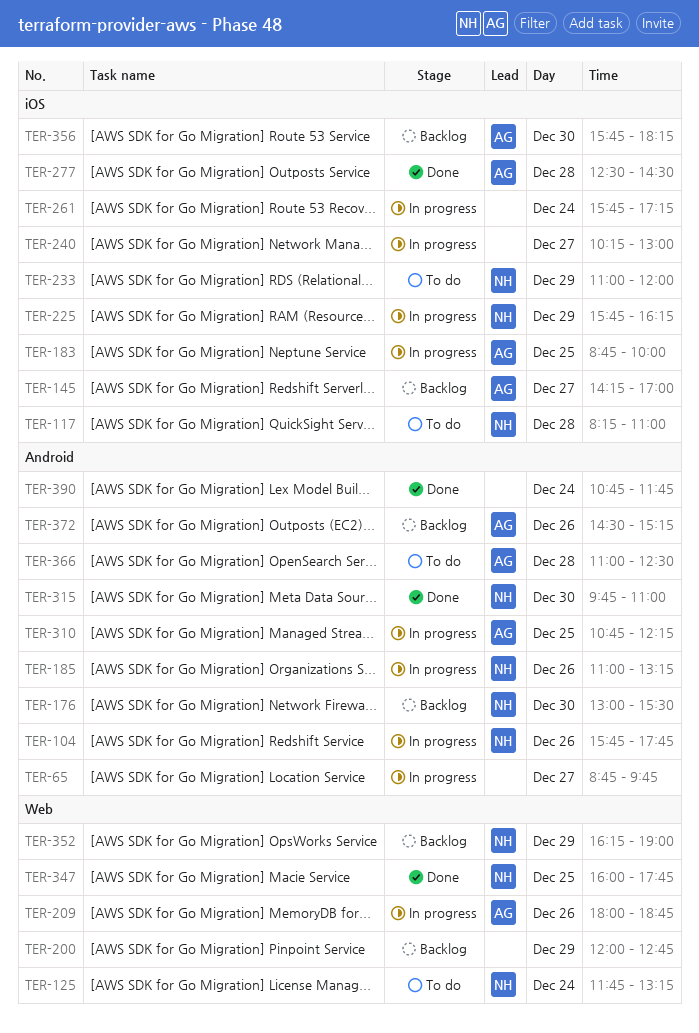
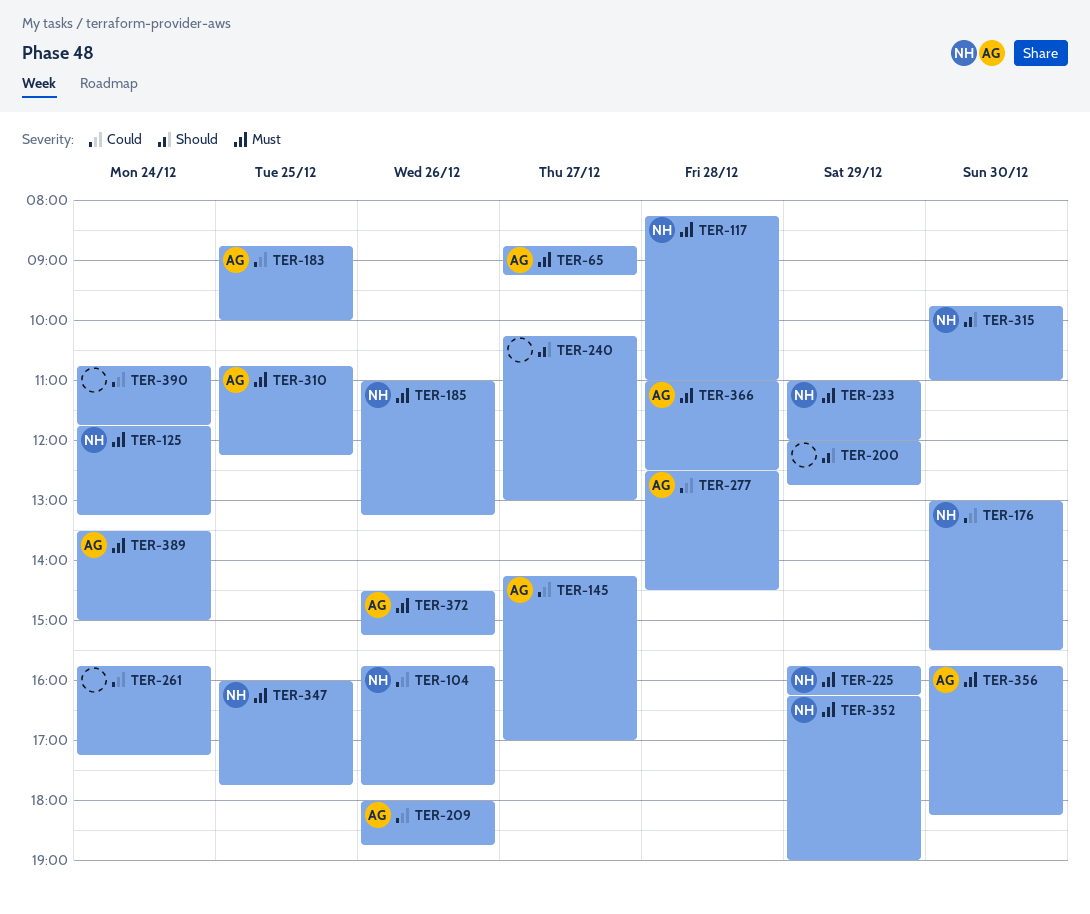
TER-65, owner: none -> AG
TER-65, ends: 09:45 -> 09:15
TER-389: none -> present

